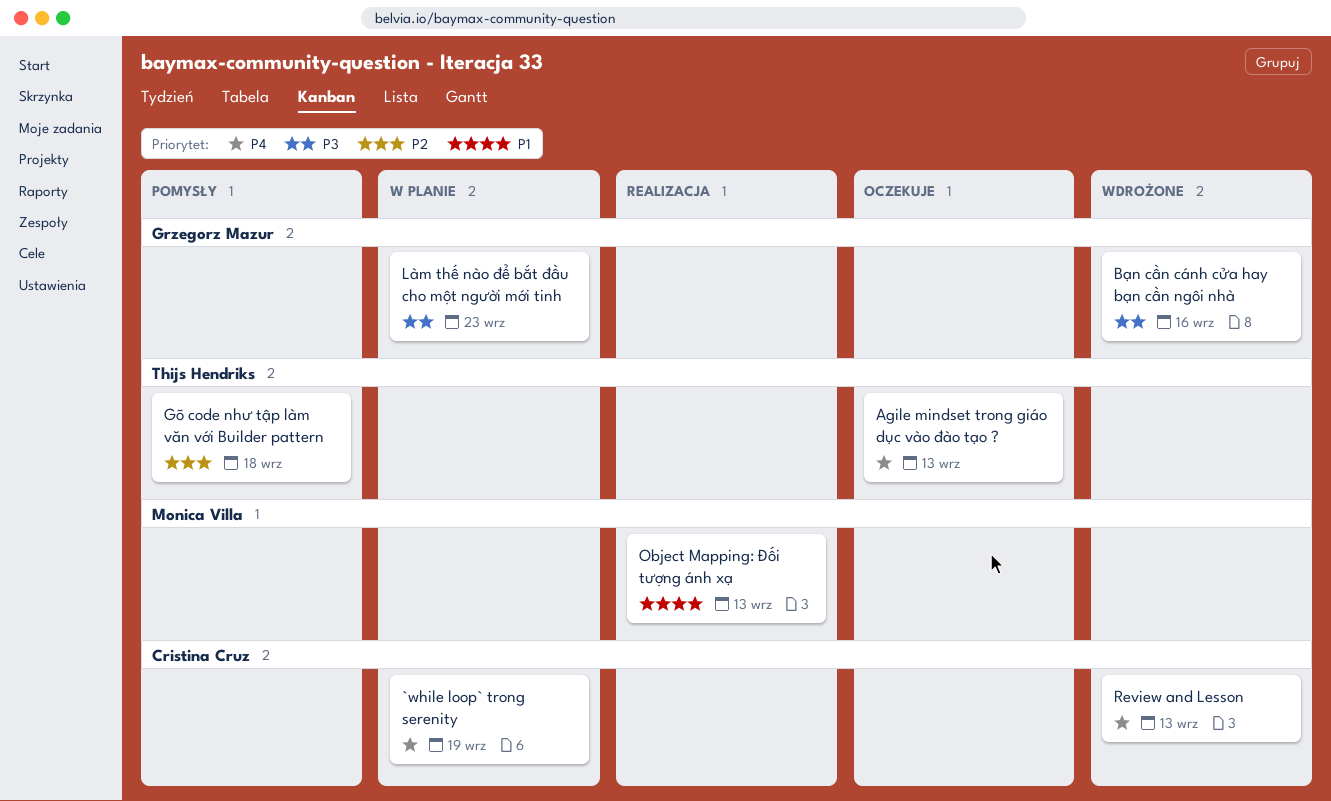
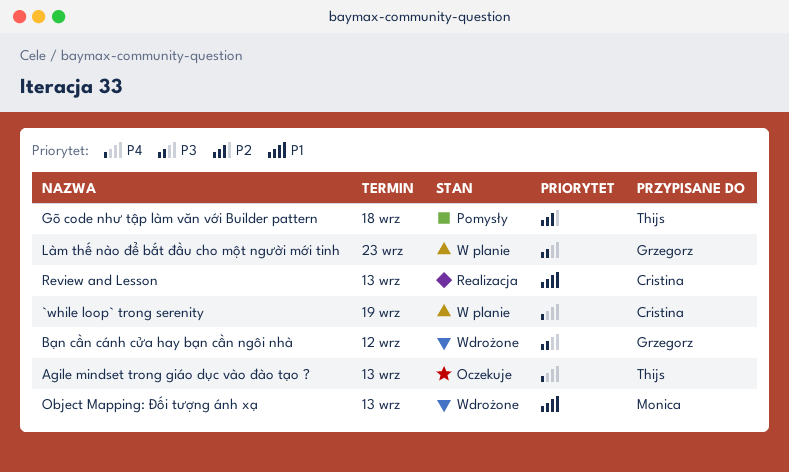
Bạn cần cánh cửa hay bạn cần ngôi nhà, due: Sep 16 -> Sep 12
Object Mapping: Đối tượng ánh xạ, status: Realizacja -> Wdrożone
Review and Lesson, status: Wdrożone -> Realizacja
Review and Lesson, priority: P4 -> P1

